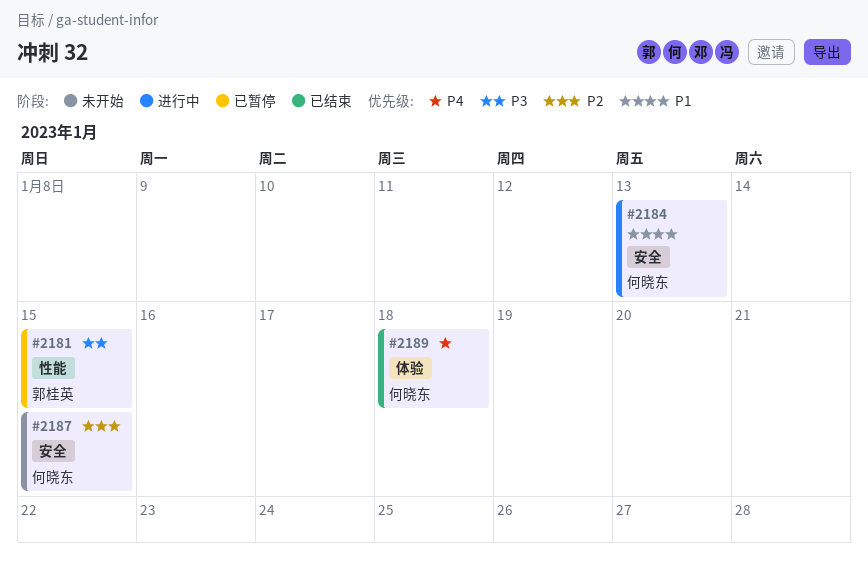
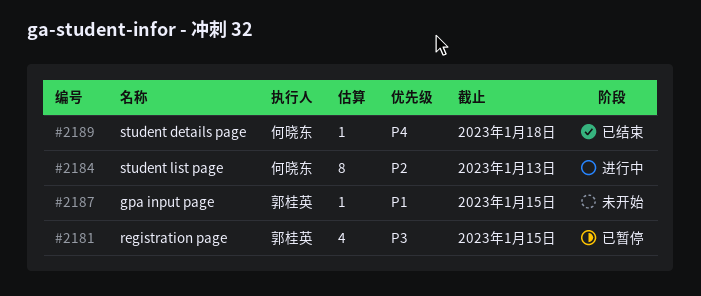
#2184, priority: P1 -> P2
#2187, owner: 何晓东 -> 郭桂英
#2187, priority: P2 -> P1

